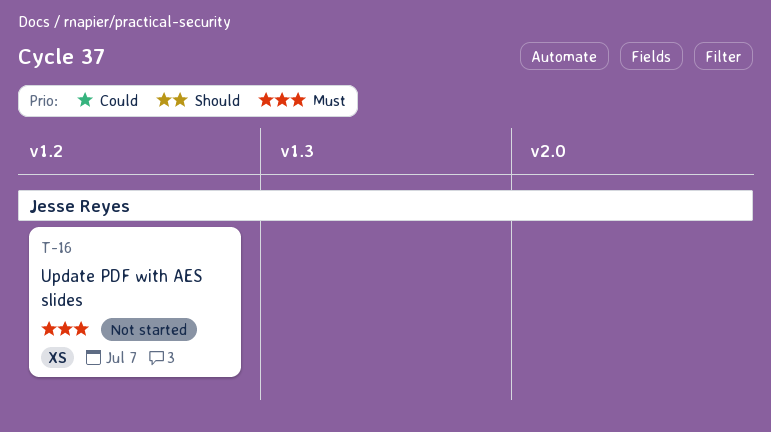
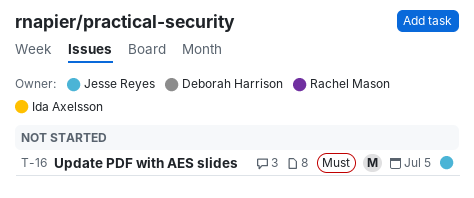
T-16, estimate: XS -> M
T-16, due: Jul 7 -> Jul 5

